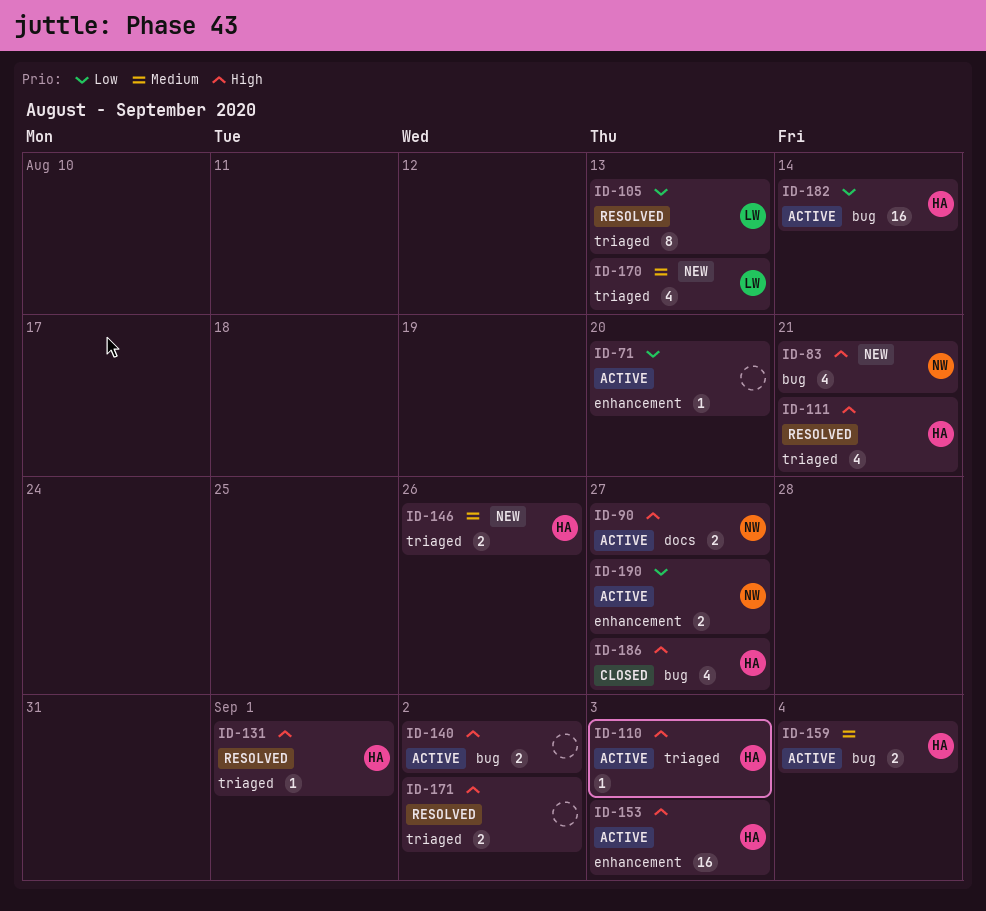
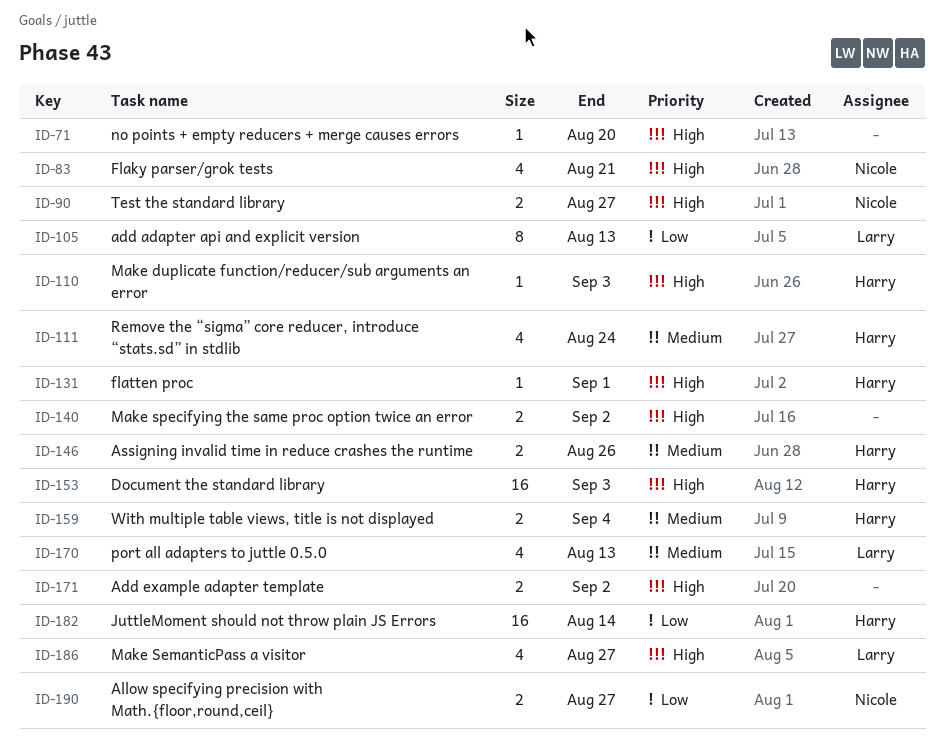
ID-71, priority: Low -> High
ID-111, priority: High -> Medium
ID-111, due: Aug 21 -> Aug 24
ID-186, owner: Harry -> Larry

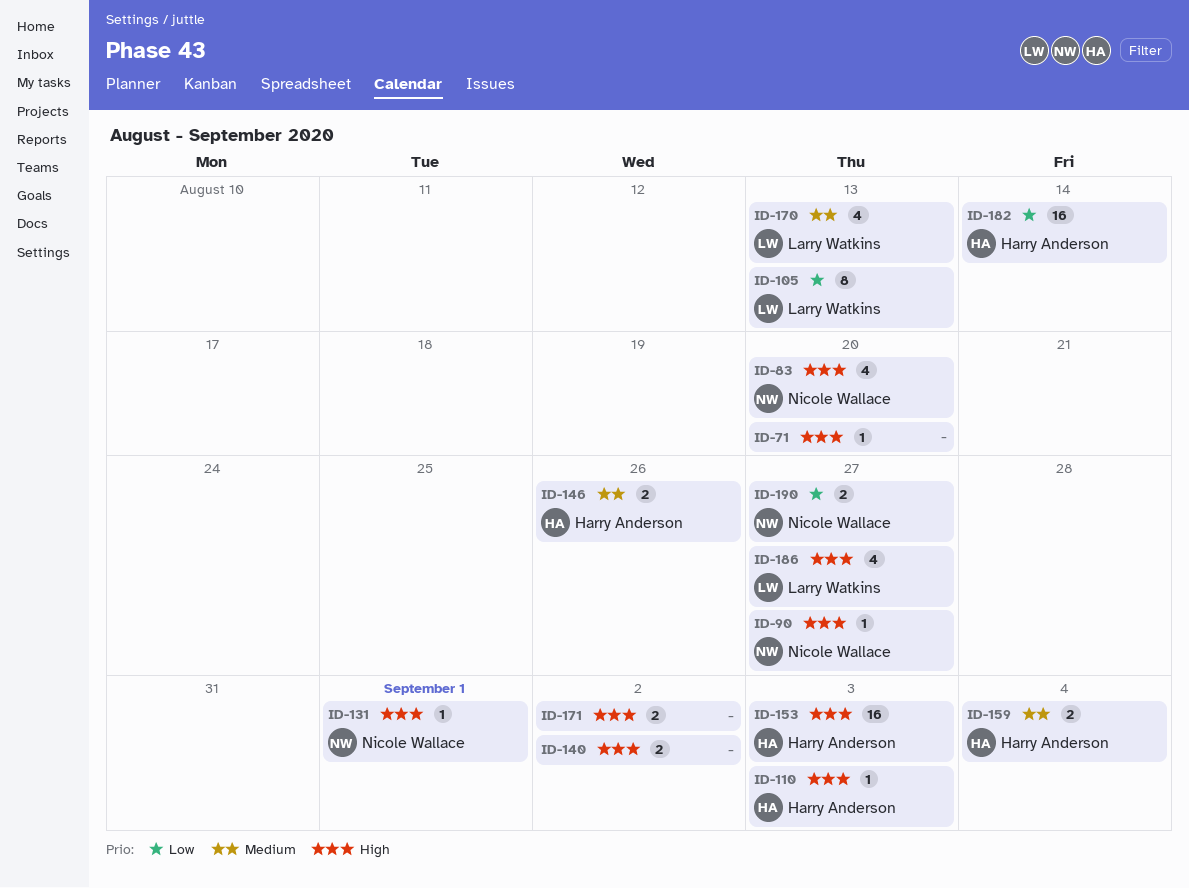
ID-83, due: Aug 21 -> Aug 20
ID-90, estimate: 2 -> 1
ID-111: present -> none
ID-131, owner: Harry Anderson -> Nicole Wallace

